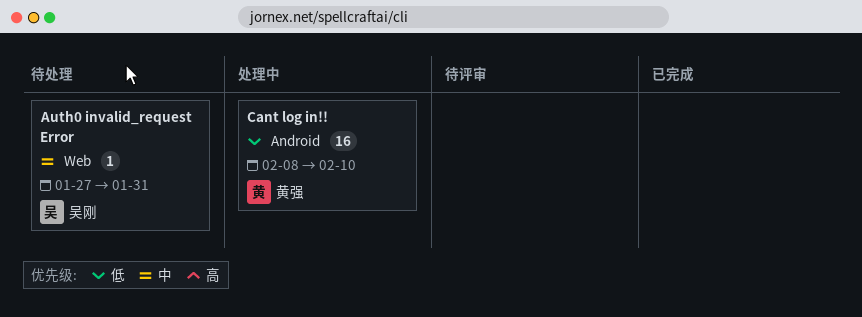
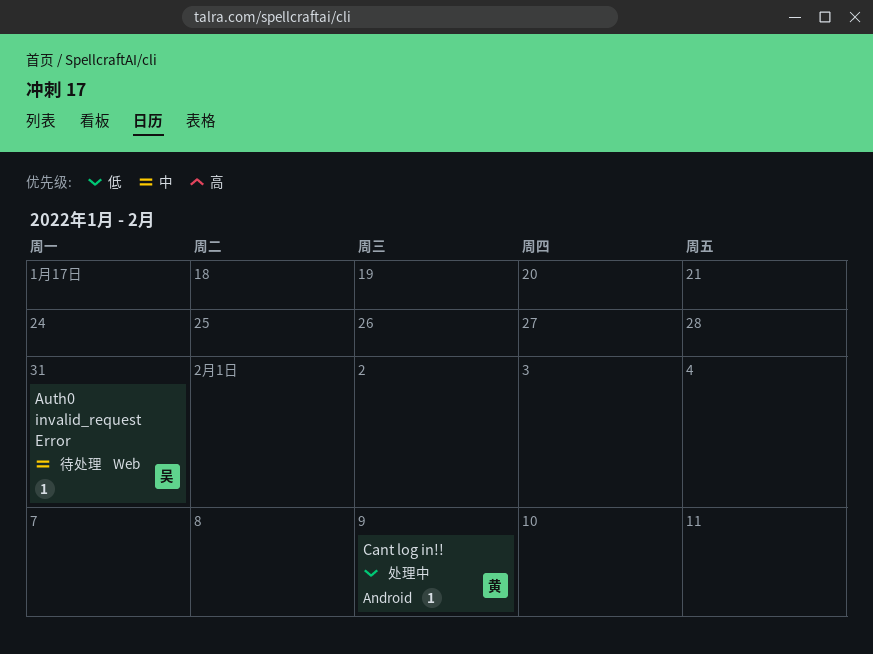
Cant log in!!, estimate: 16 -> 1
Cant log in!!, due: Feb 10 -> Feb 9

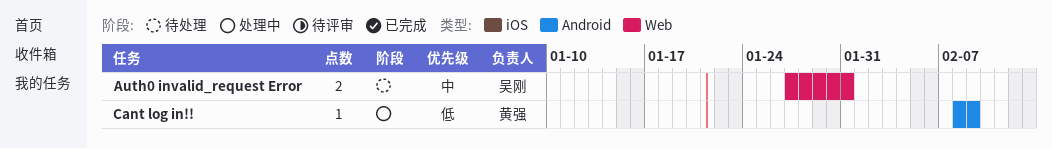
Auth0 invalid_request Error, estimate: 1 -> 2

